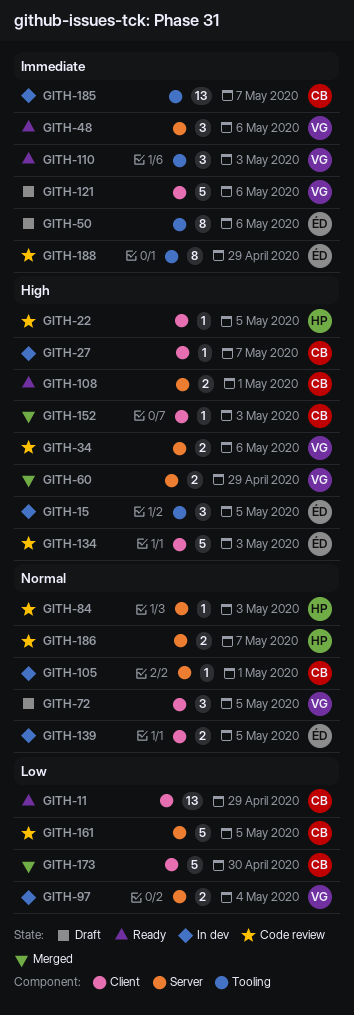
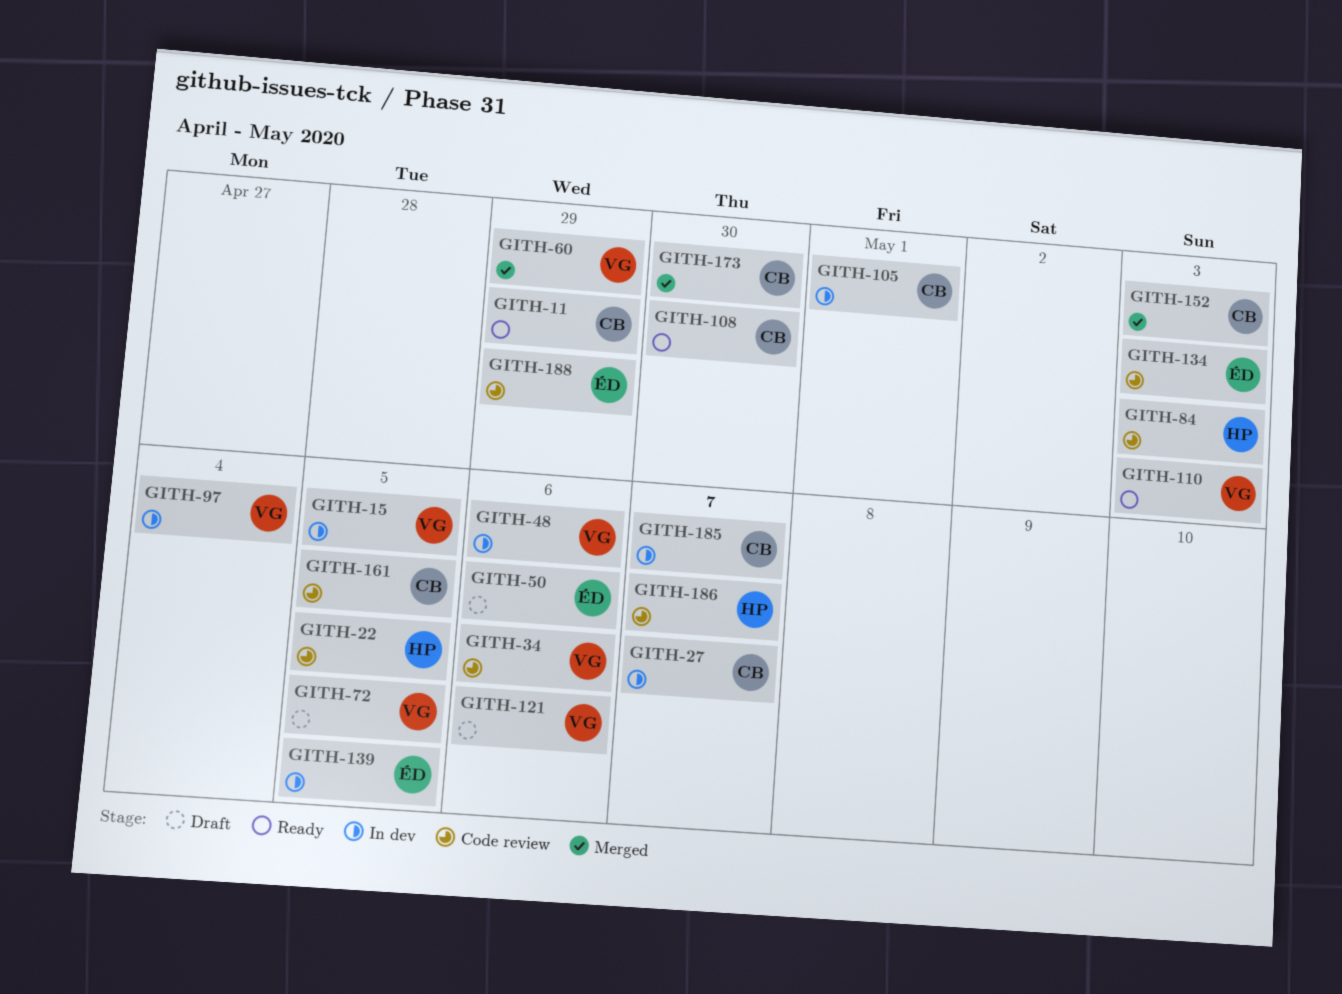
GITH-15, owner: ÉD -> VG
GITH-48, status: Ready -> In dev
GITH-108, due: May 1 -> Apr 30

